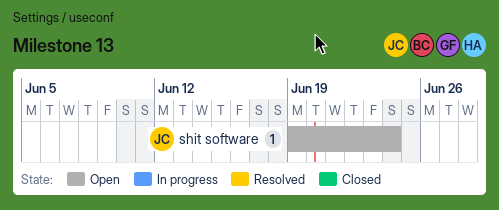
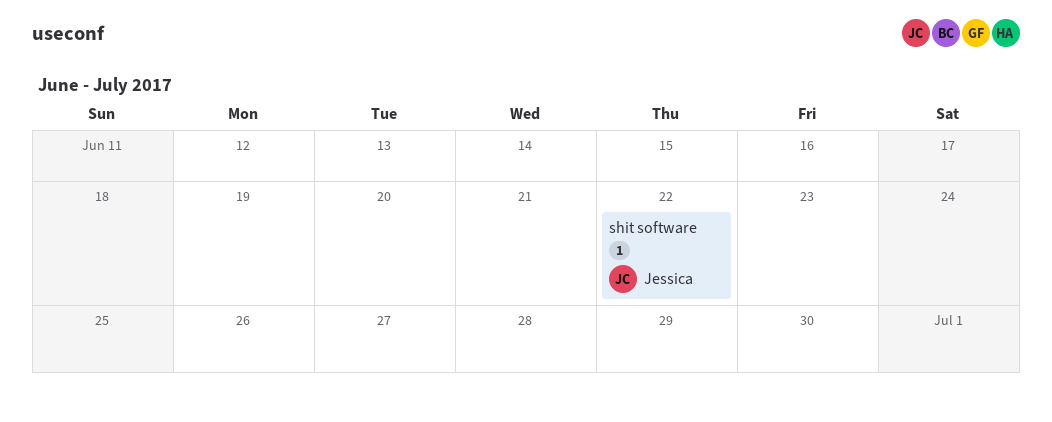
shit software, due: Jun 24 -> Jun 22

